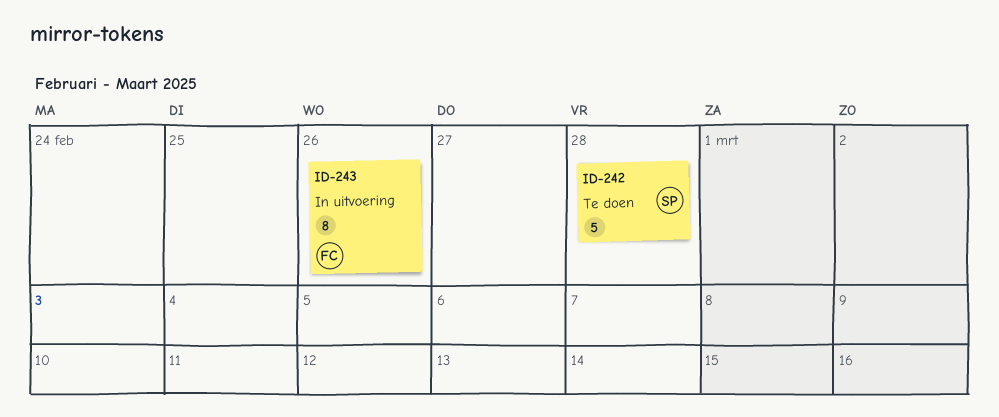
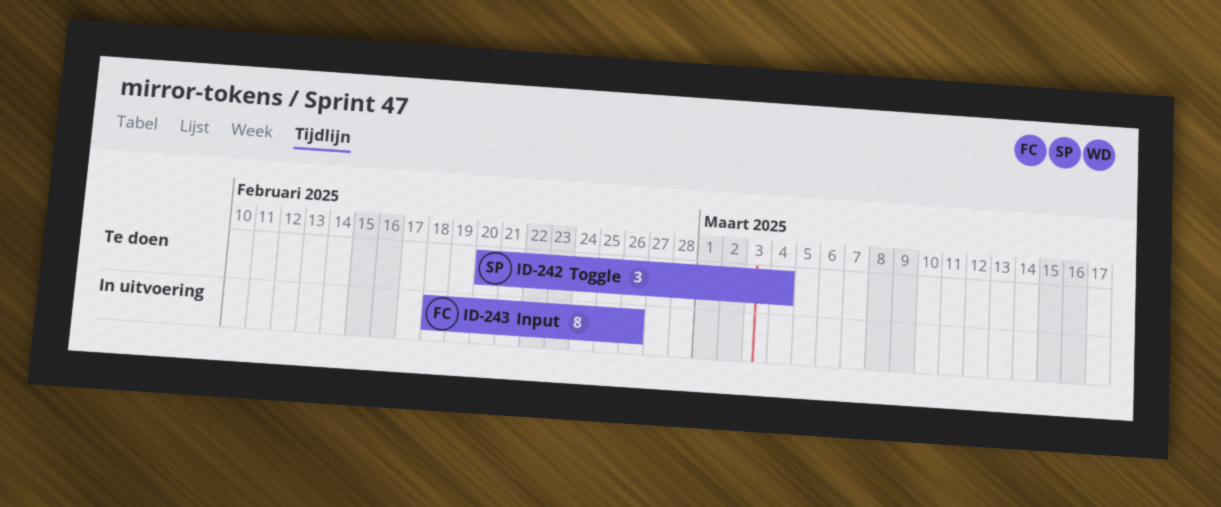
ID-242, estimate: 5 -> 3
ID-242, due: Feb 28 -> Mar 4

